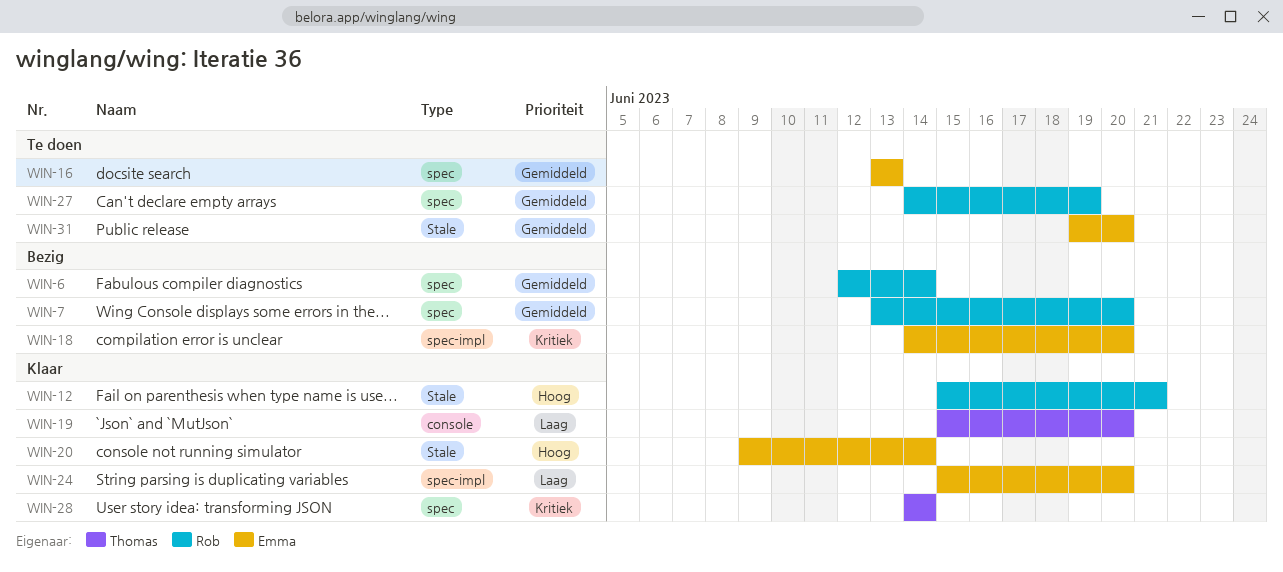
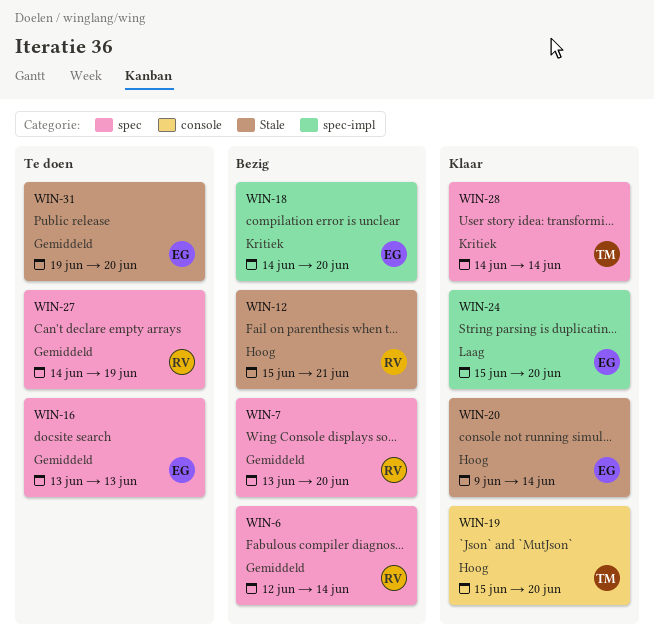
WIN-12, status: Klaar -> Bezig
WIN-19, priority: Laag -> Hoog

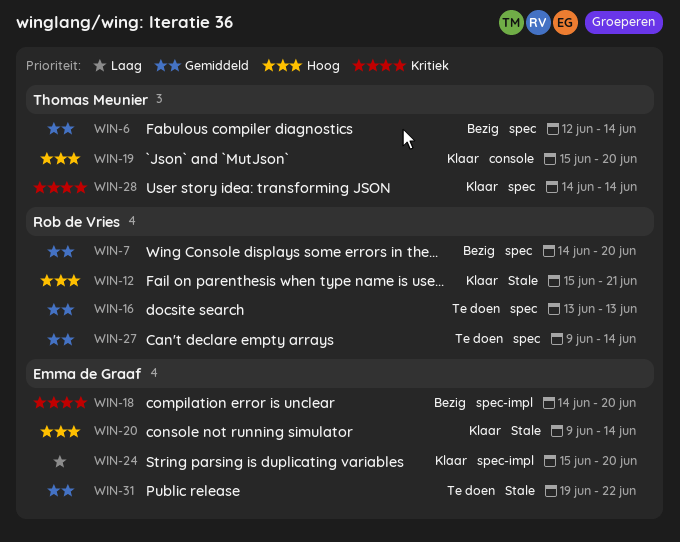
WIN-6, owner: Rob de Vries -> Thomas Meunier
WIN-7, start: Jun 13 -> Jun 14
WIN-12, status: Bezig -> Klaar
WIN-16, owner: Emma de Graaf -> Rob de Vries
WIN-27, start: Jun 14 -> Jun 9
WIN-27, due: Jun 19 -> Jun 14
WIN-31, due: Jun 20 -> Jun 22

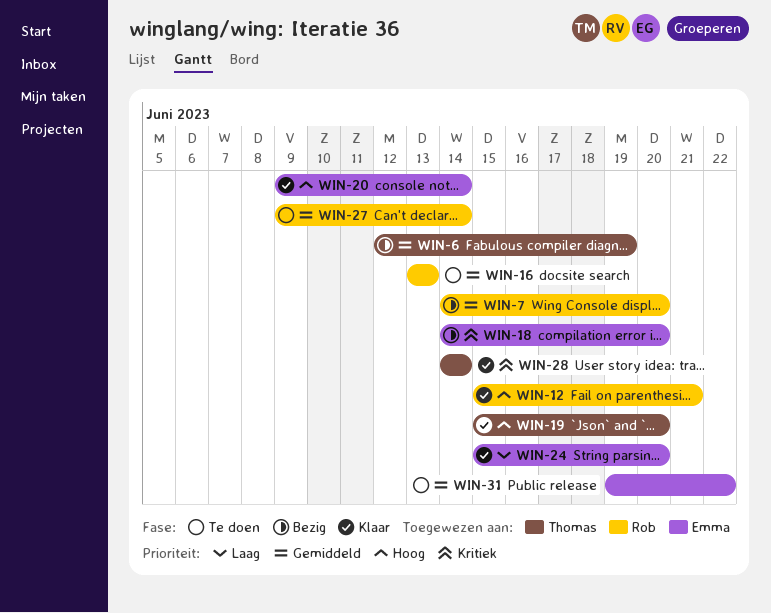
WIN-6, due: Jun 14 -> Jun 19

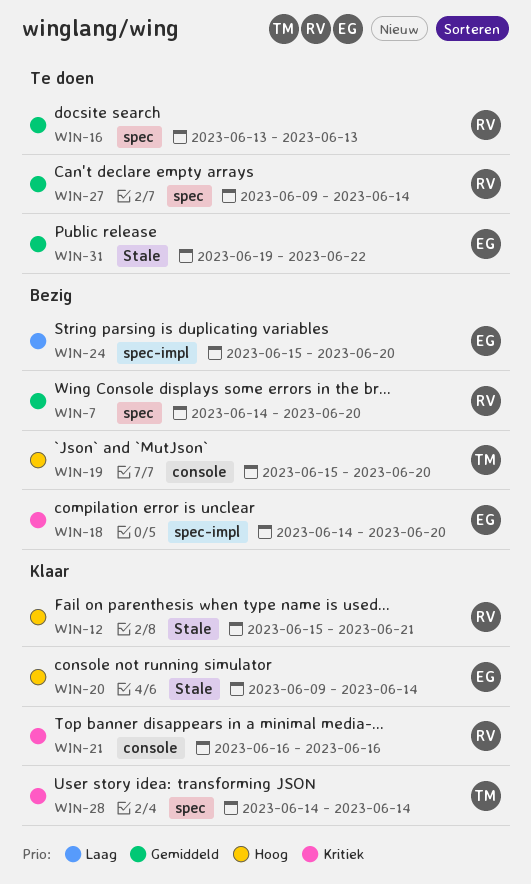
WIN-6: present -> none
WIN-19, status: Klaar -> Bezig
WIN-21: none -> present
WIN-24, status: Klaar -> Bezig

